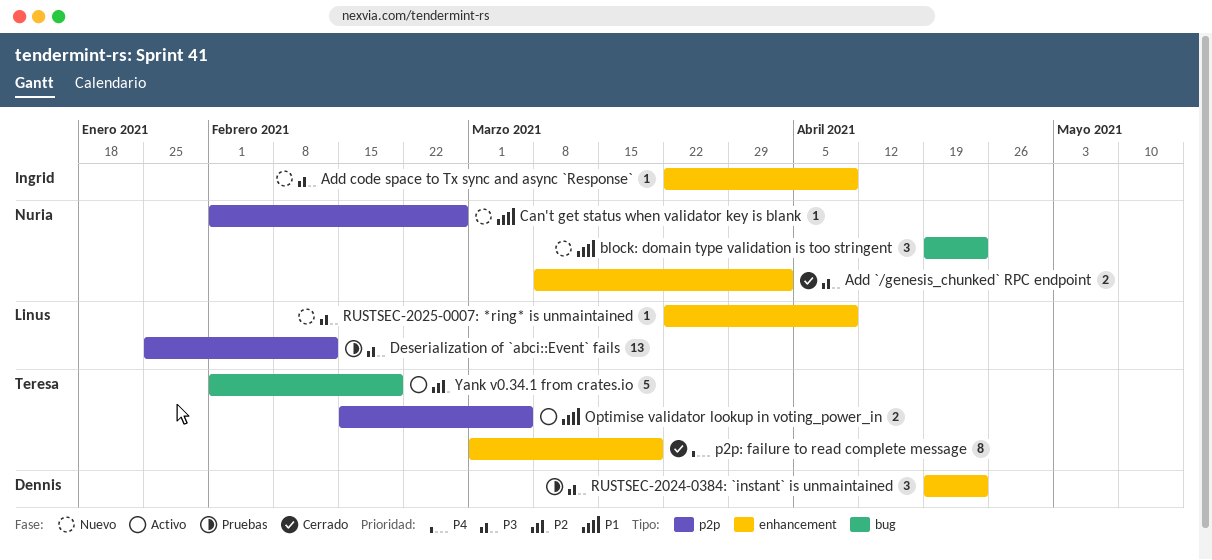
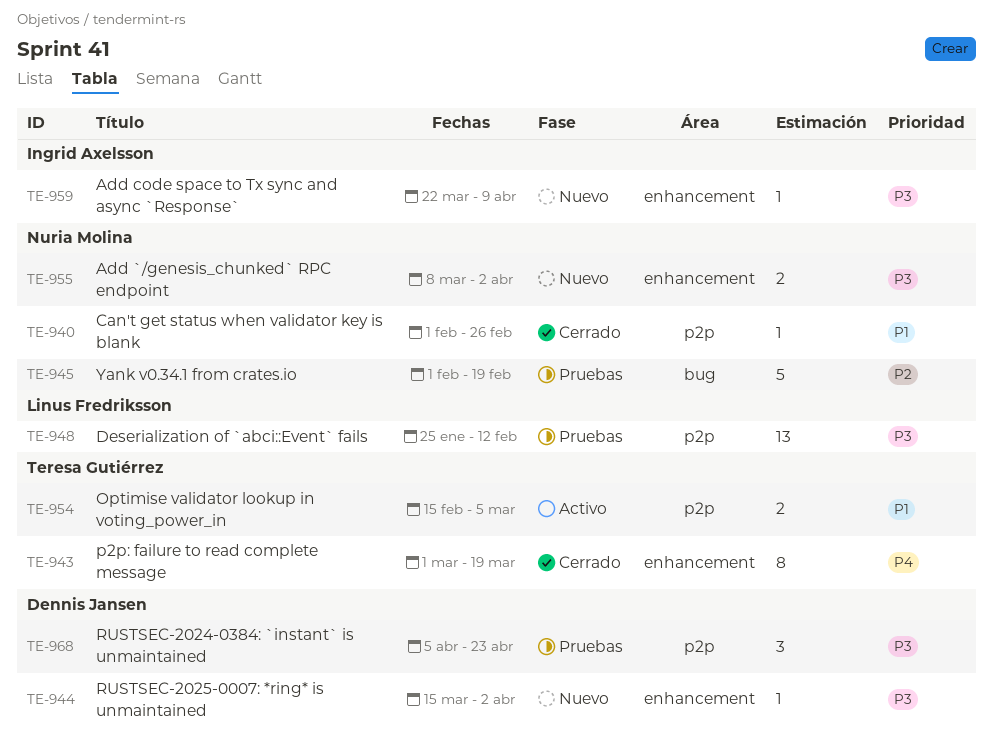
Add `/genesis_chunked` RPC endpoint, status: Cerrado -> Nuevo
block: domain type validation is too stringent: present -> none
Can't get status when validator key is blank, status: Nuevo -> Cerrado
RUSTSEC-2024-0384: `instant` is unmaintained, label: enhancement -> p2p
RUSTSEC-2024-0384: `instant` is unmaintained, start: Apr 19 -> Apr 5
RUSTSEC-2025-0007: *ring* is unmaintained, owner: Linus Fredriksson -> Dennis Jansen
RUSTSEC-2025-0007: *ring* is unmaintained, start: Mar 22 -> Mar 15
RUSTSEC-2025-0007: *ring* is unmaintained, due: Apr 9 -> Apr 2
Yank v0.34.1 from crates.io, status: Activo -> Pruebas
Yank v0.34.1 from crates.io, owner: Teresa Gutiérrez -> Nuria Molina

